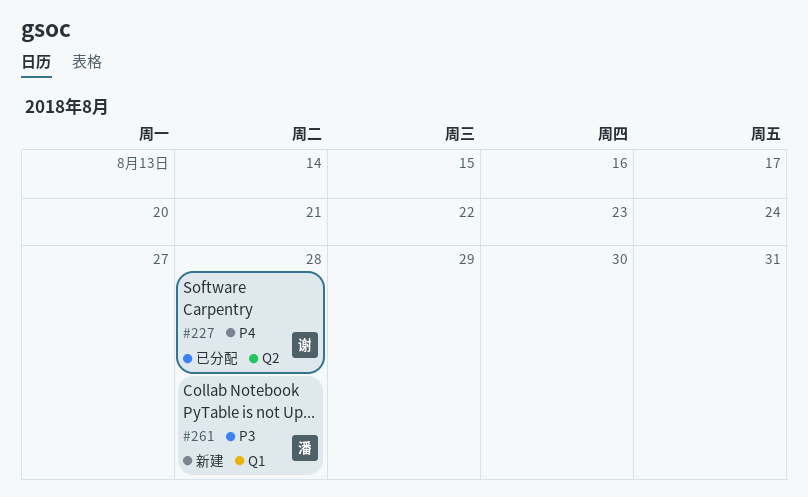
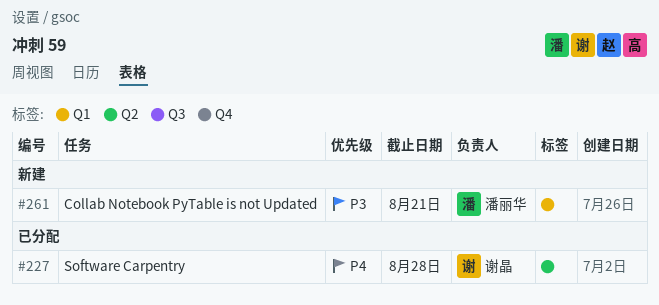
#261, due: Aug 28 -> Aug 21

